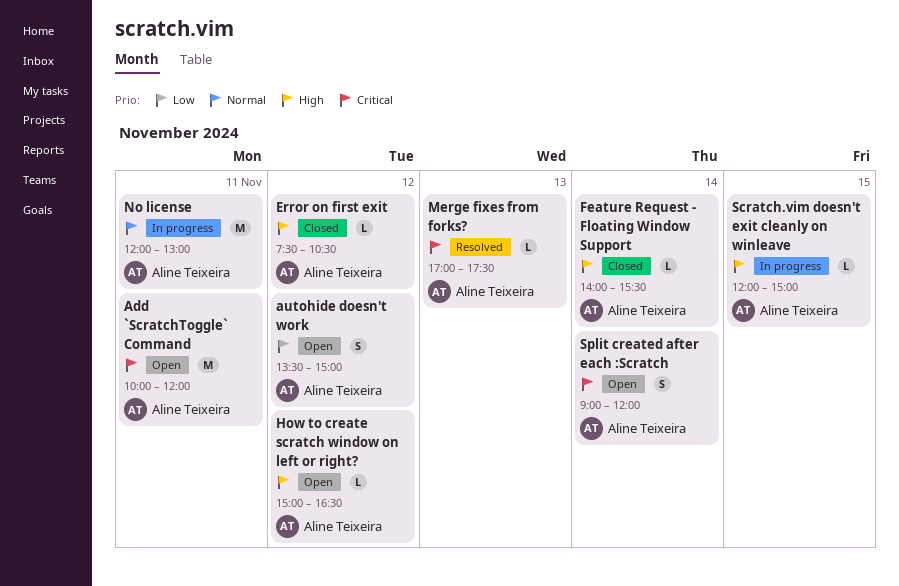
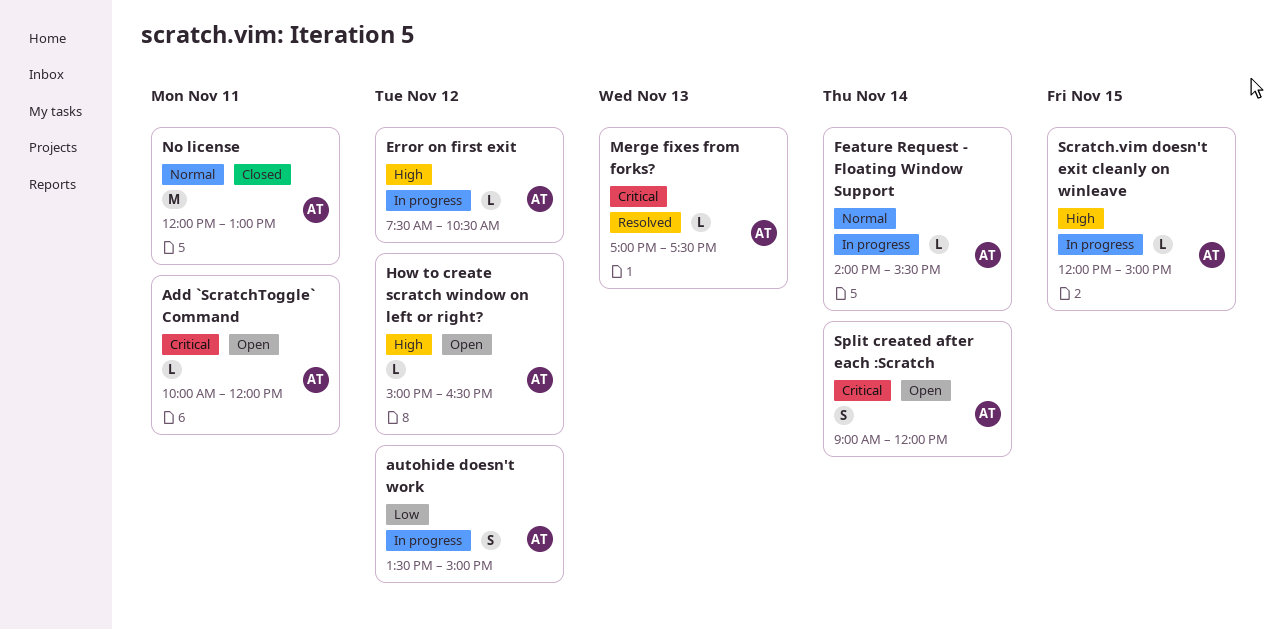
Add `ScratchToggle` Command, estimate: M -> L
autohide doesn't work, status: Open -> In progress
Error on first exit, status: Closed -> In progress
Feature Request - Floating Window Support, status: Closed -> In progress
Feature Request - Floating Window Support, priority: High -> Normal
No license, status: In progress -> Closed

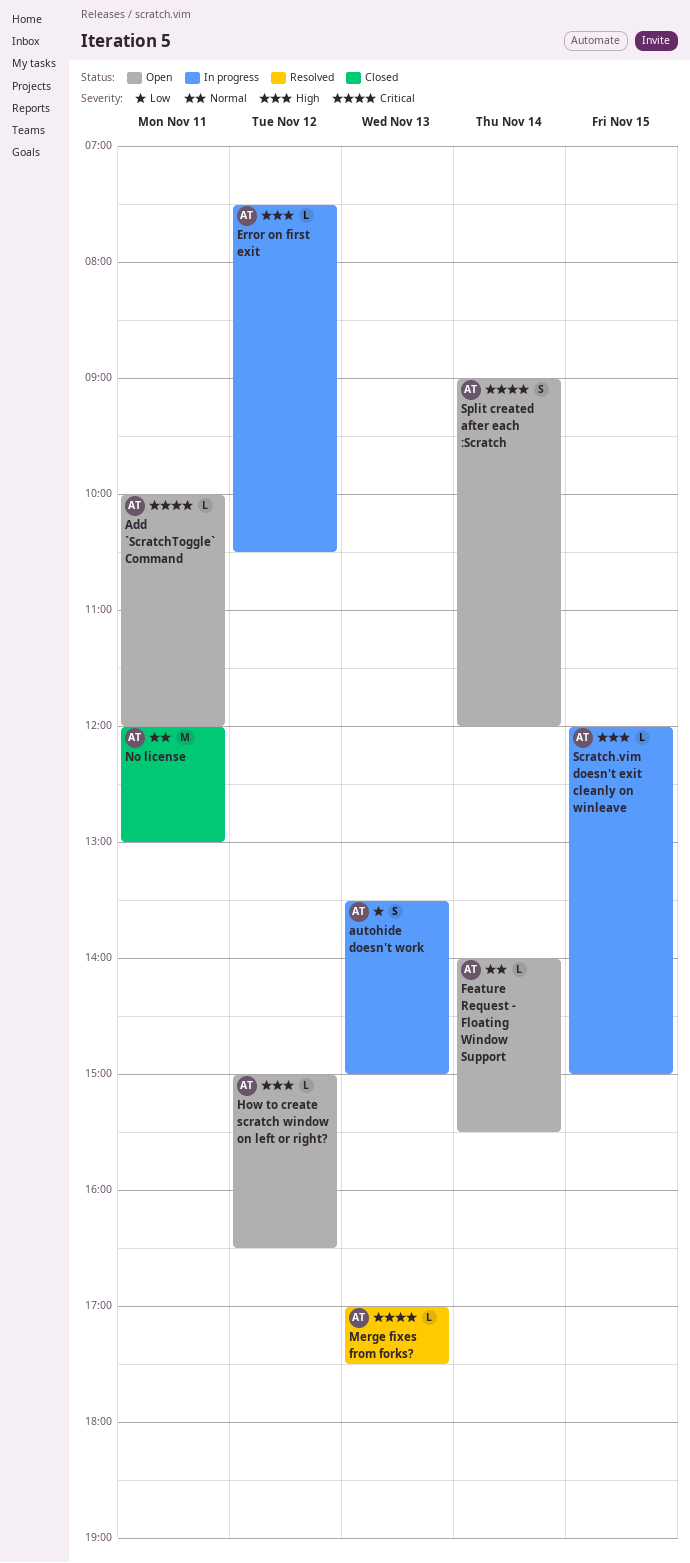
autohide doesn't work, day: Nov 12 -> Nov 13
Feature Request - Floating Window Support, status: In progress -> Open

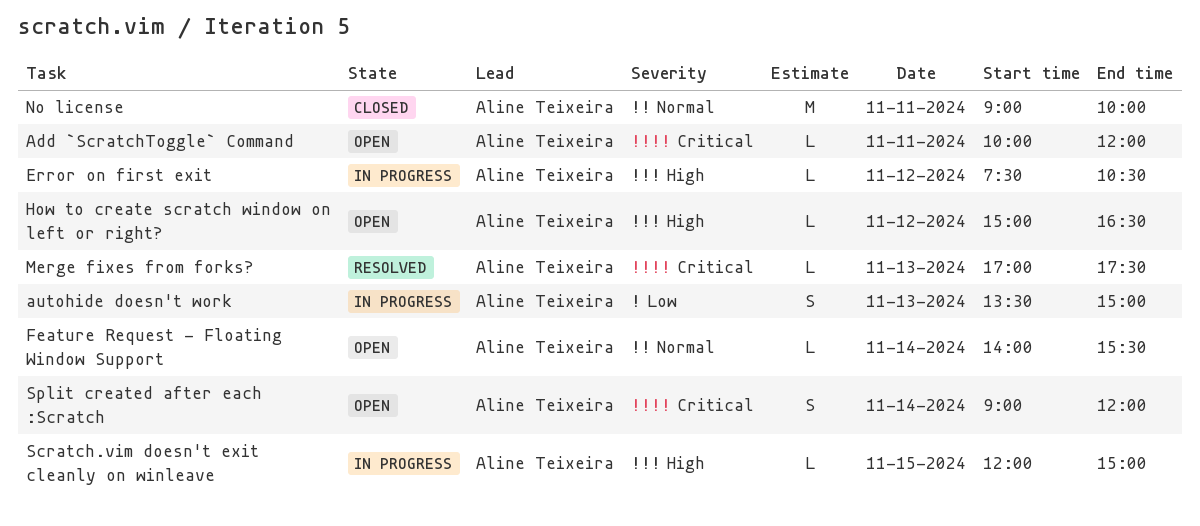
No license, begins: 12:00 -> 09:00
No license, ends: 13:00 -> 10:00

